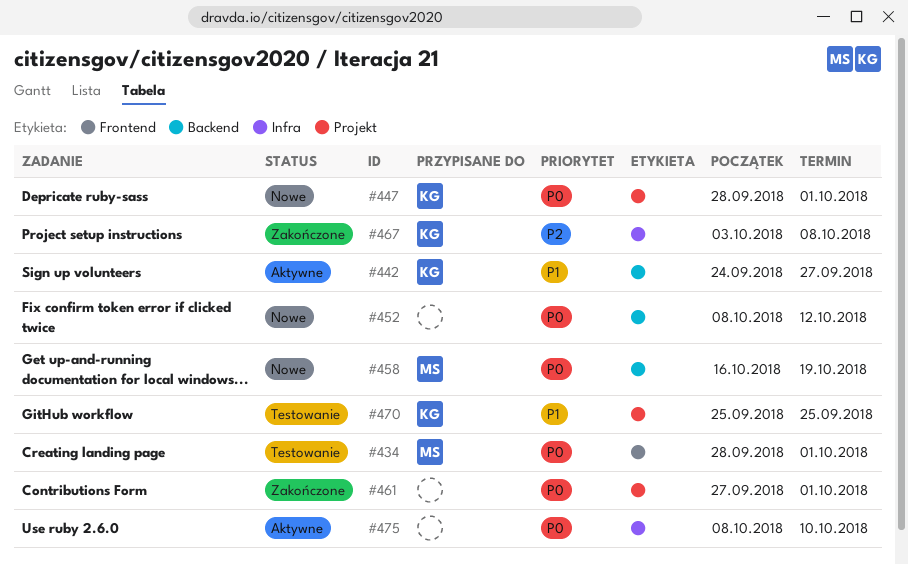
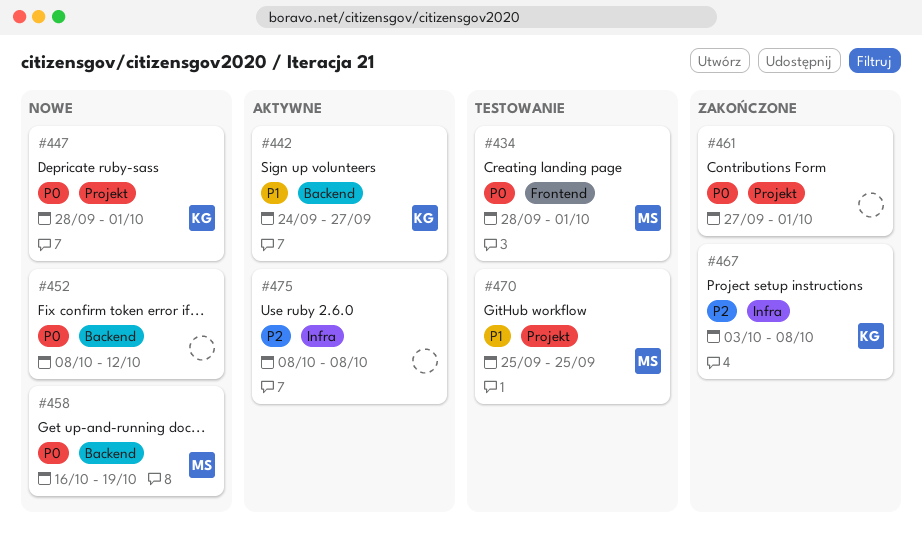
#470, owner: KG -> MS
#475, priority: P0 -> P2
#475, due: Oct 10 -> Oct 8

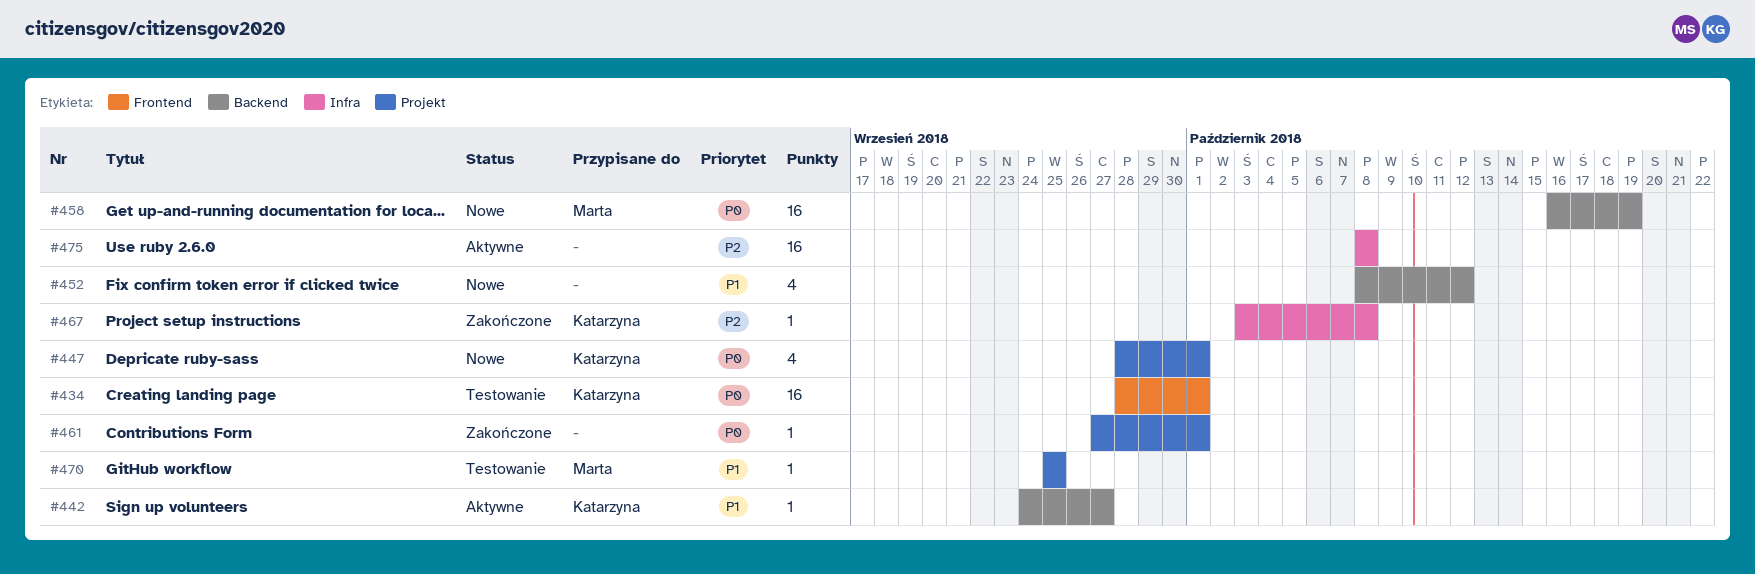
#434, owner: Marta -> Katarzyna
#452, priority: P0 -> P1

